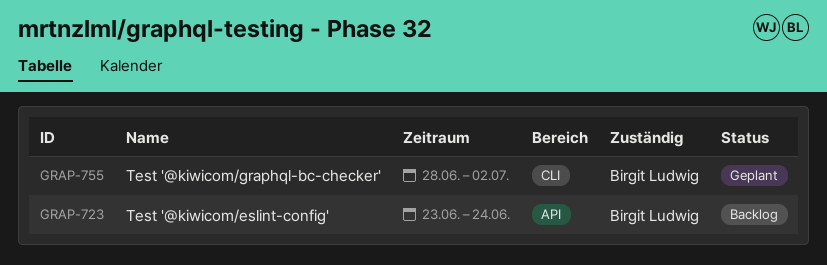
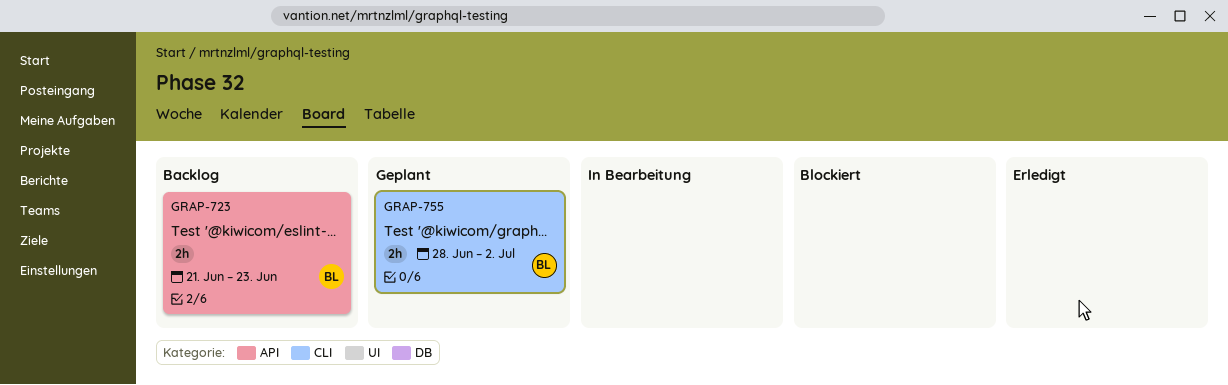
GRAP-723, start: Jun 23 -> Jun 21
GRAP-723, due: Jun 24 -> Jun 23

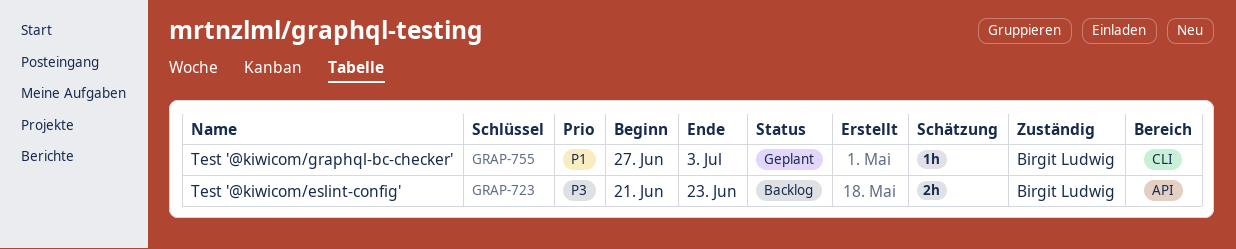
GRAP-755, estimate: 2h -> 1h
GRAP-755, start: Jun 28 -> Jun 27
GRAP-755, due: Jul 2 -> Jul 3

